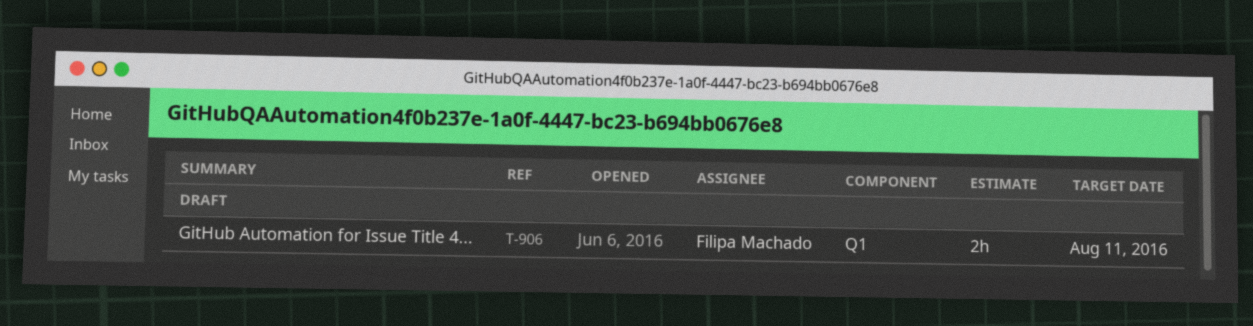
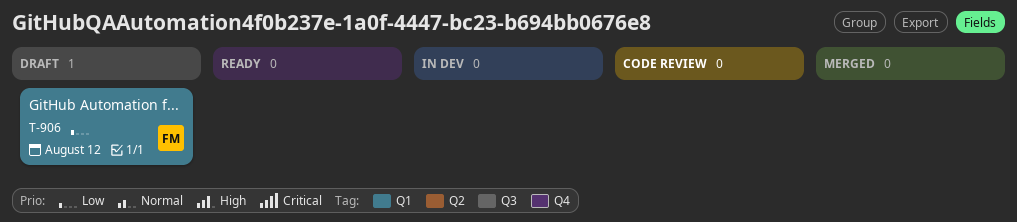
T-906, due: Aug 11 -> Aug 12

